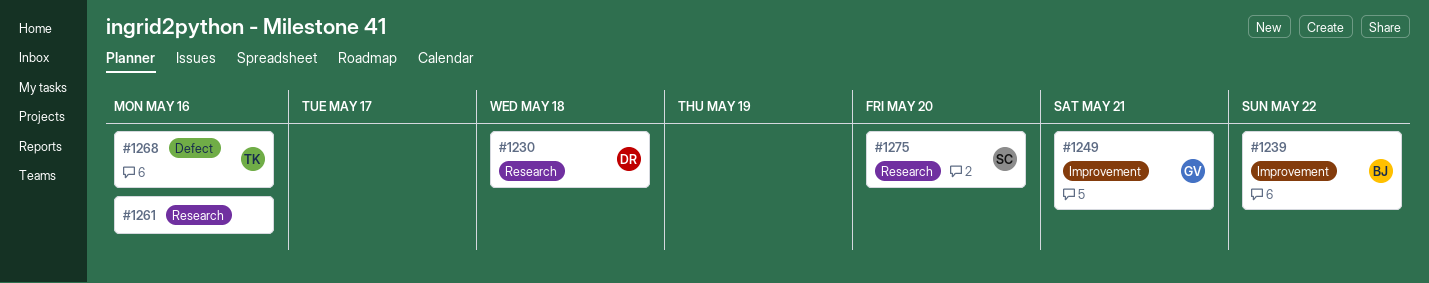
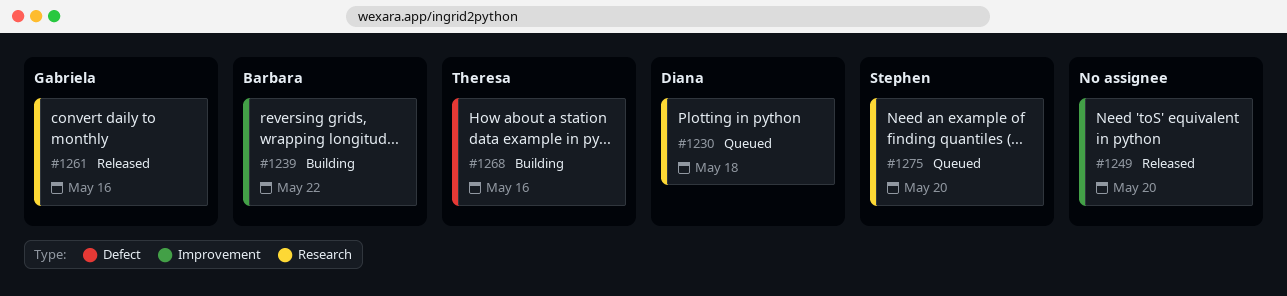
#1249, owner: Gabriela -> none
#1249, due: May 21 -> May 20
#1261, owner: none -> Gabriela

